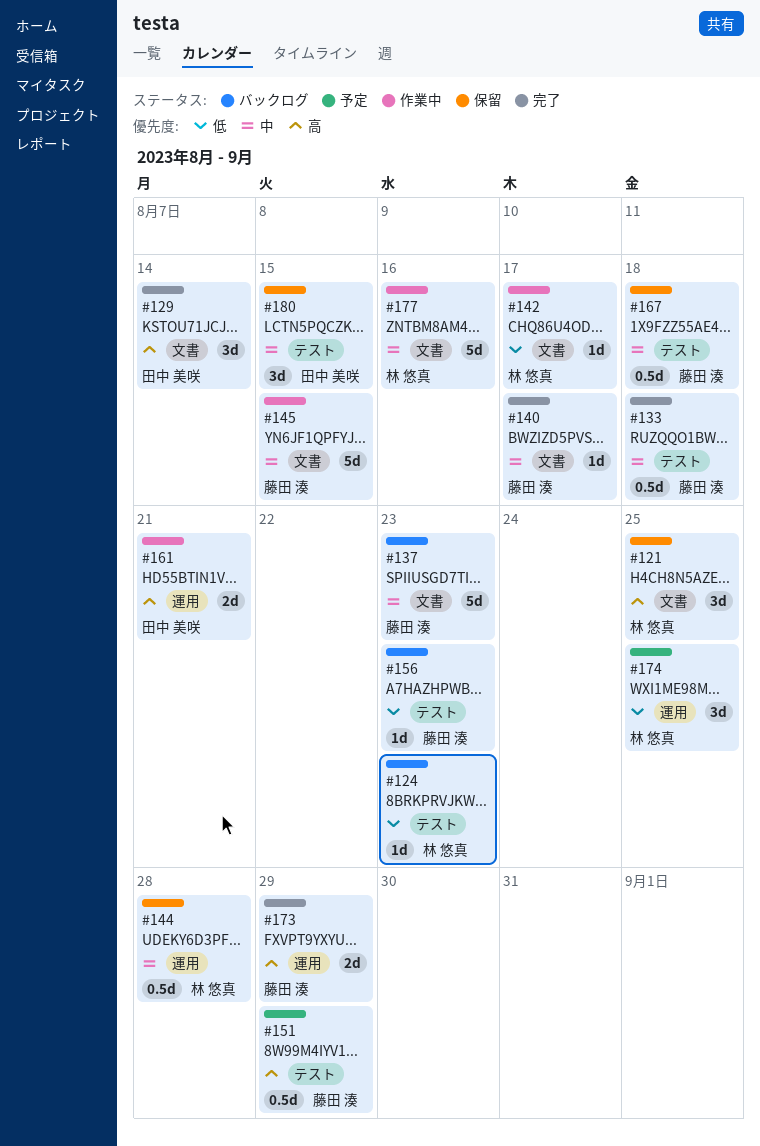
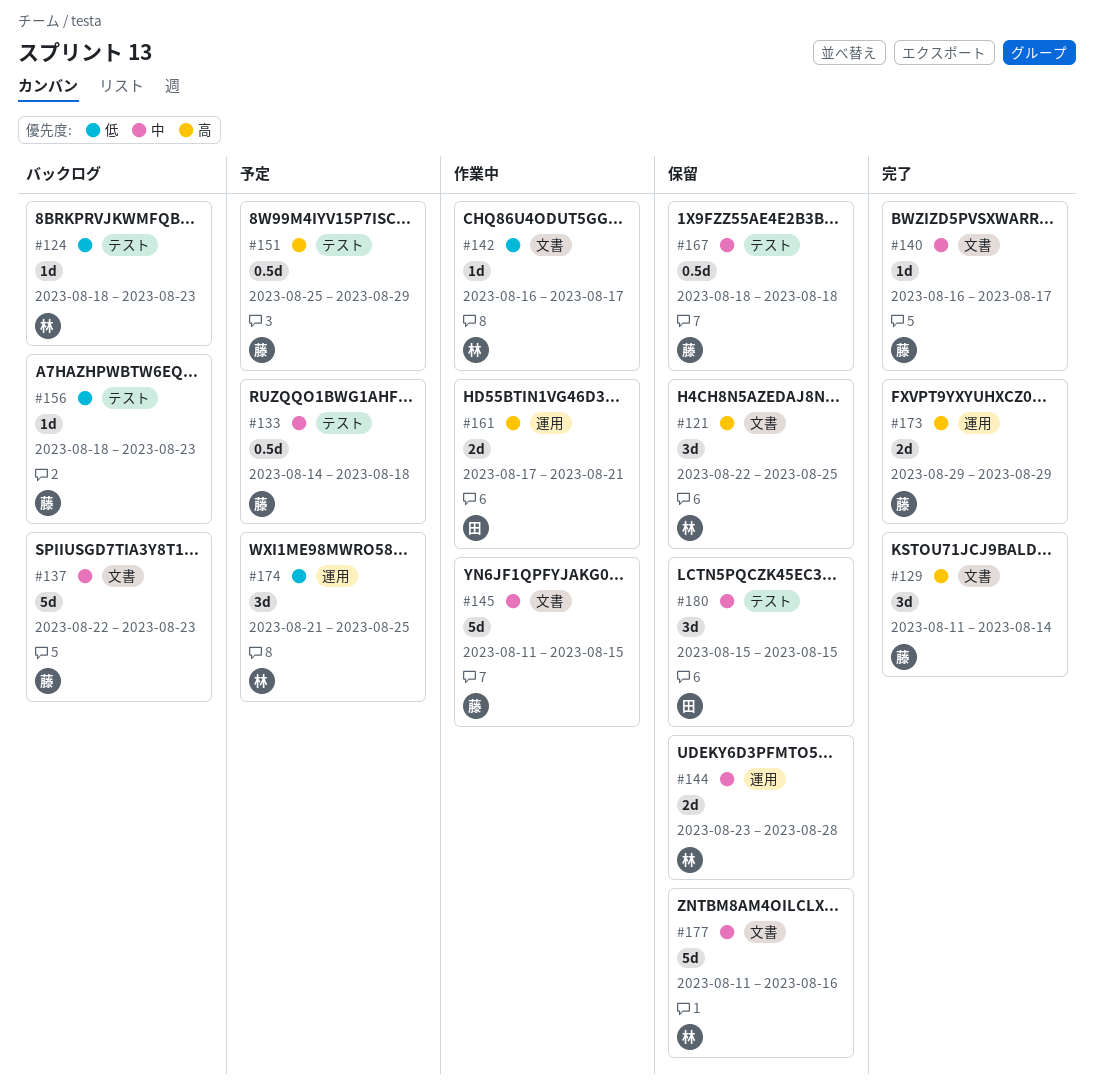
#129, owner: 田中 美咲 -> 藤田 湊
#133, status: 完了 -> 予定
#144, estimate: 0.5d -> 2d
#177, status: 作業中 -> 保留

